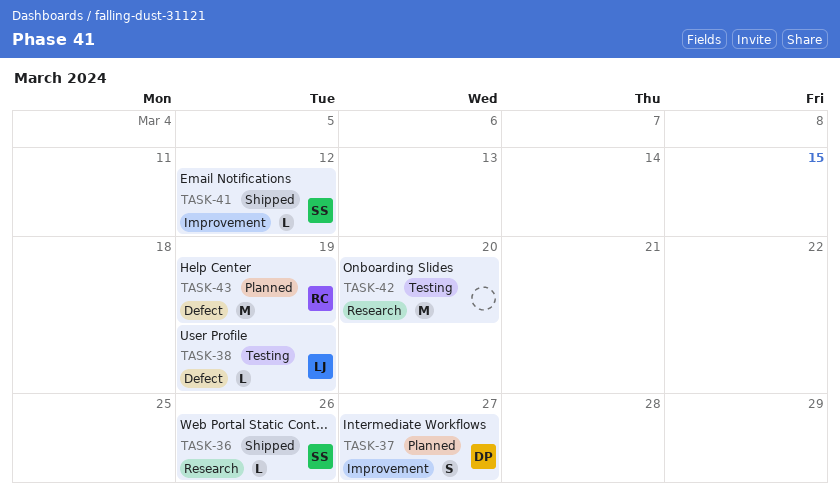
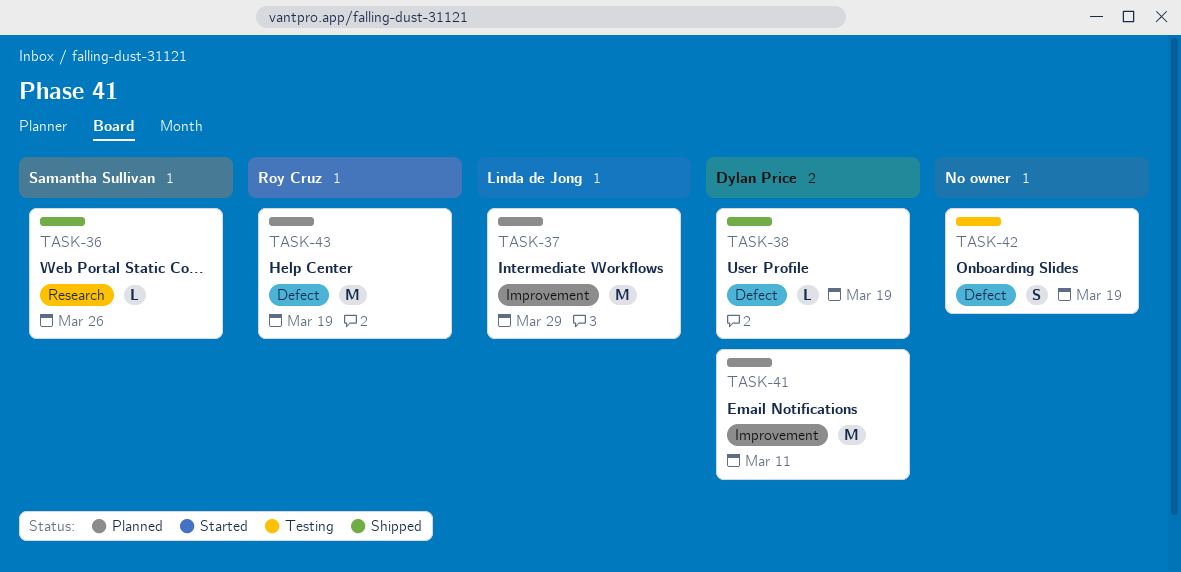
TASK-37, owner: Dylan Price -> Linda de Jong
TASK-37, estimate: S -> M
TASK-37, due: Mar 27 -> Mar 29
TASK-38, status: Testing -> Shipped
TASK-38, owner: Linda de Jong -> Dylan Price
TASK-41, status: Shipped -> Planned
TASK-41, owner: Samantha Sullivan -> Dylan Price
TASK-41, estimate: L -> M
TASK-41, due: Mar 12 -> Mar 11
TASK-42, label: Research -> Defect
TASK-42, estimate: M -> S
TASK-42, due: Mar 20 -> Mar 19

